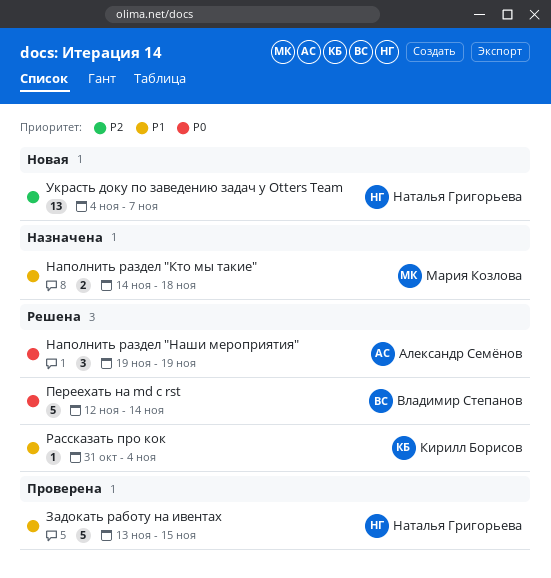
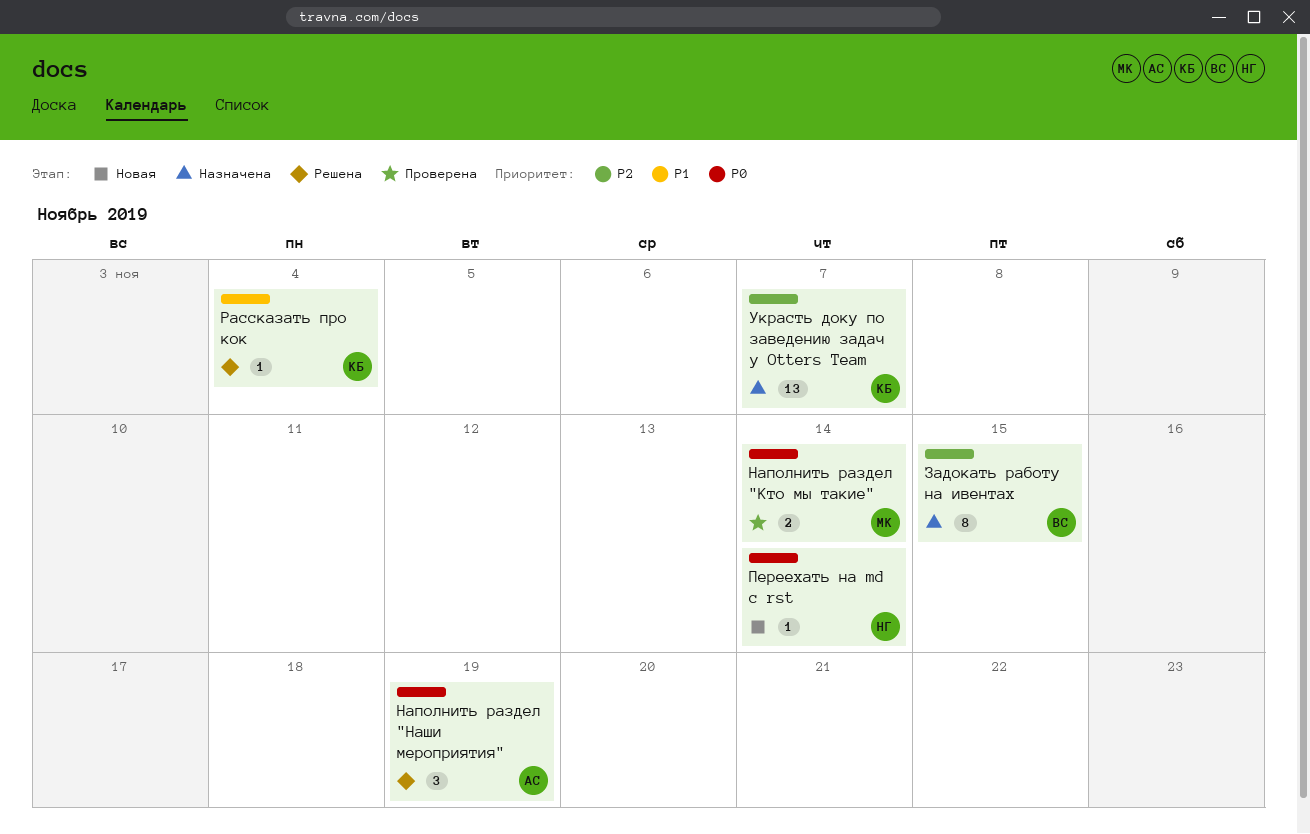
Задокать работу на ивентах, status: Проверена -> Назначена
Задокать работу на ивентах, owner: Наталья Григорьева -> Владимир Степанов
Задокать работу на ивентах, priority: P1 -> P2
Задокать работу на ивентах, estimate: 5 -> 8
Наполнить раздел "Кто мы такие", status: Назначена -> Проверена
Наполнить раздел "Кто мы такие", priority: P1 -> P0
Наполнить раздел "Кто мы такие", due: Nov 18 -> Nov 14
Переехать на md с rst, status: Решена -> Новая
Переехать на md с rst, owner: Владимир Степанов -> Наталья Григорьева
Переехать на md с rst, estimate: 5 -> 1
Украсть доку по заведению задач у Otters Team, status: Новая -> Назначена
Украсть доку по заведению задач у Otters Team, owner: Наталья Григорьева -> Кирилл Борисов

